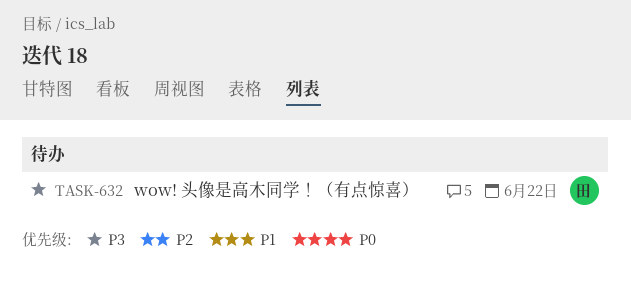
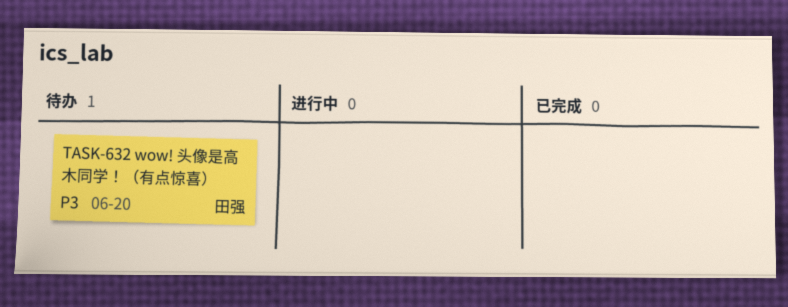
TASK-632, due: Jun 22 -> Jun 20

